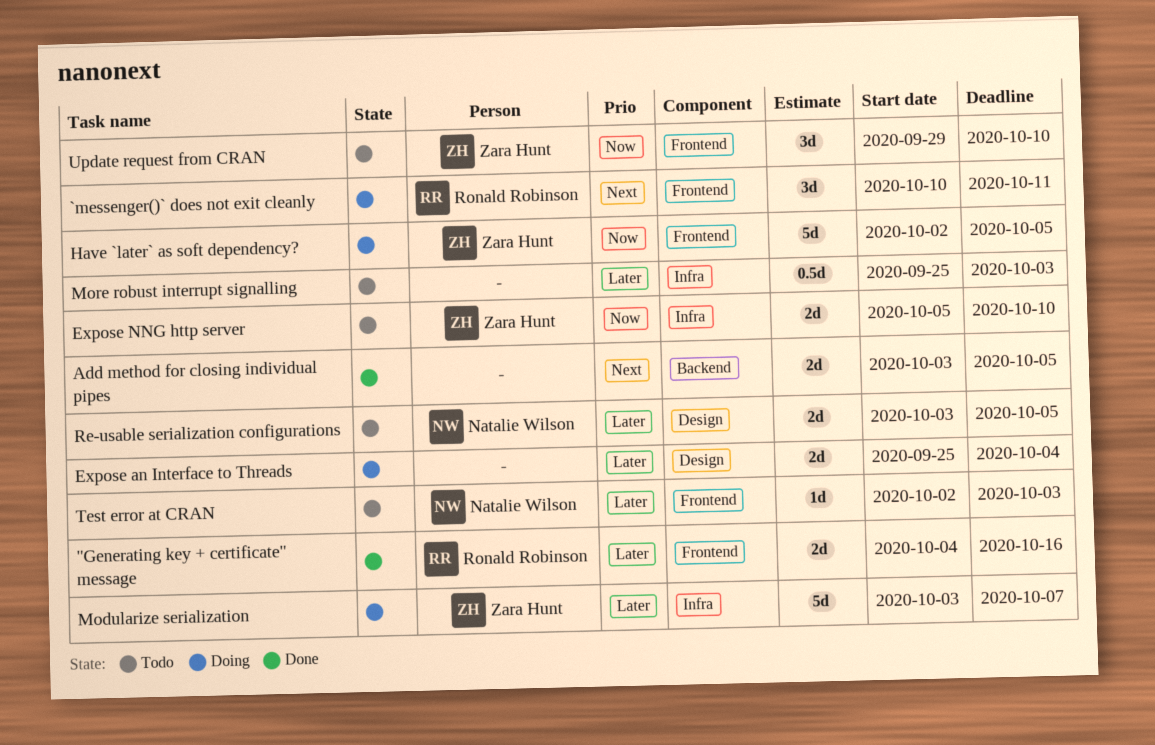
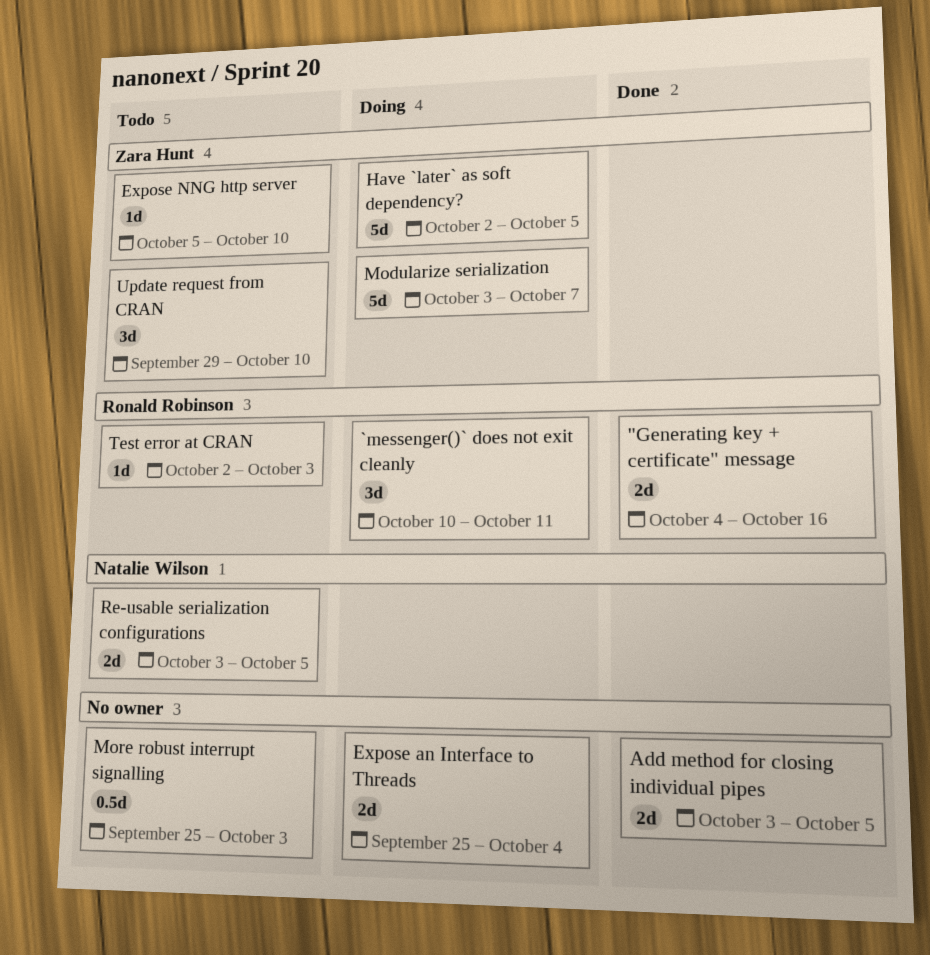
Expose NNG http server, estimate: 2d -> 1d
Test error at CRAN, owner: Natalie Wilson -> Ronald Robinson

